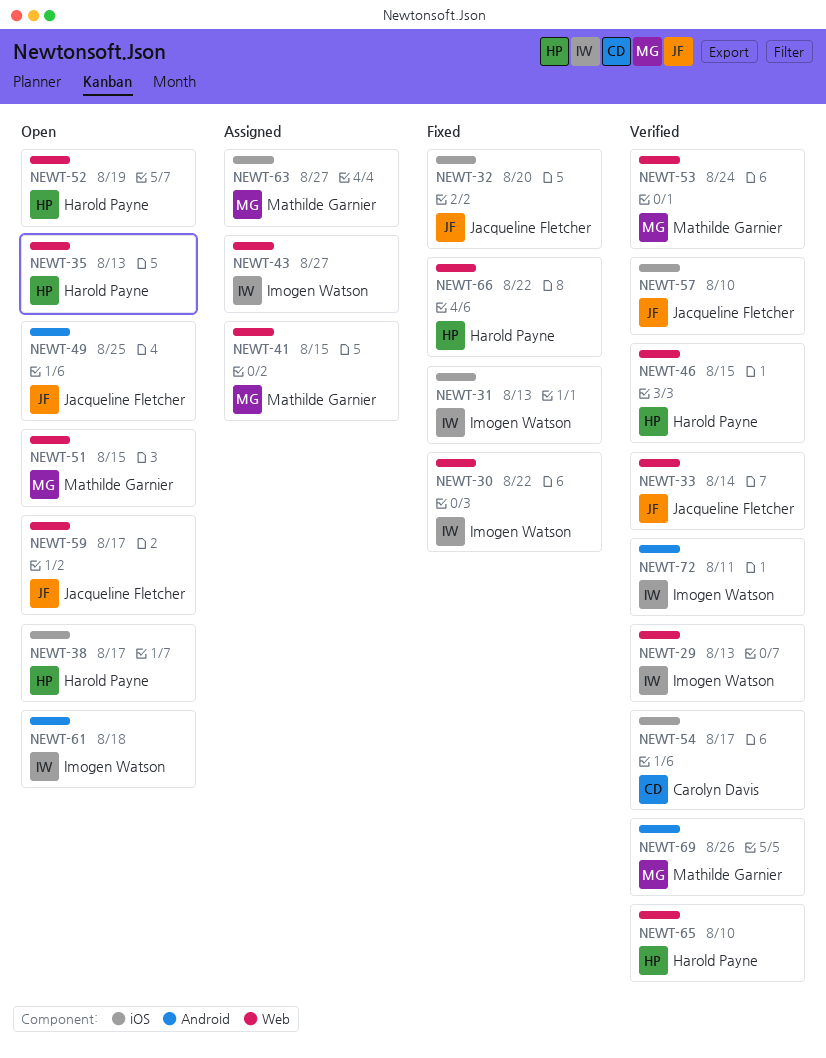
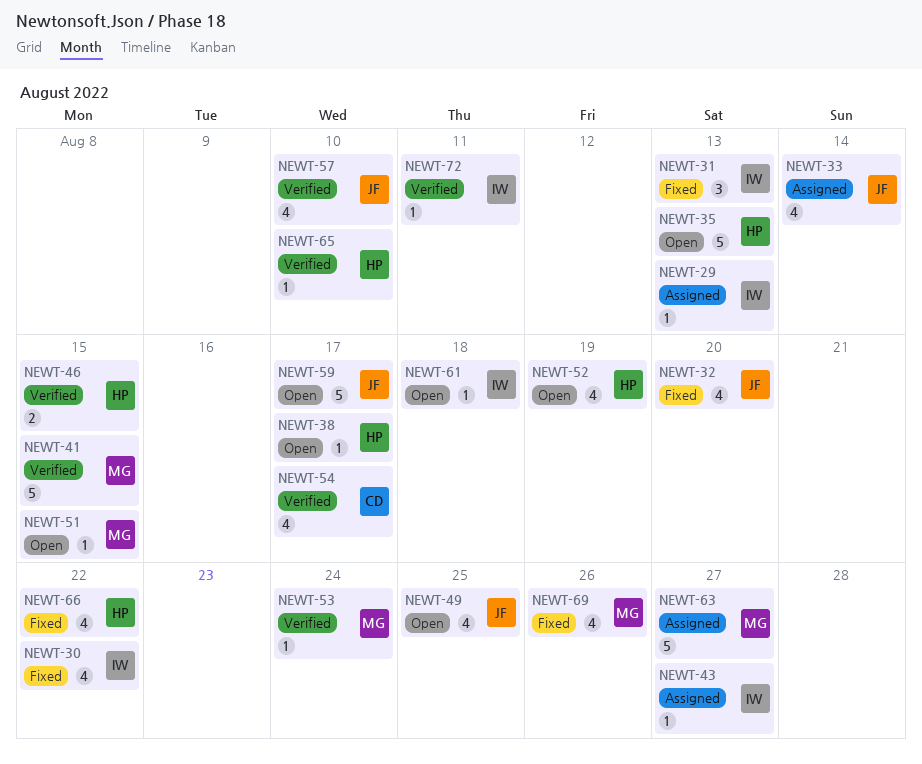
NEWT-29, status: Verified -> Assigned
NEWT-33, status: Verified -> Assigned
NEWT-41, status: Assigned -> Verified
NEWT-69, status: Verified -> Fixed

